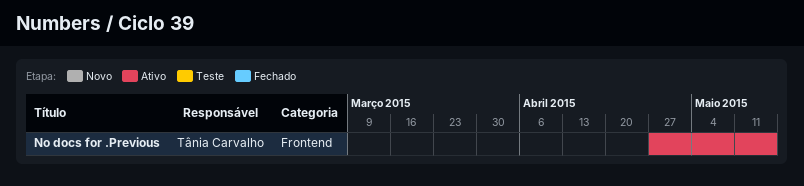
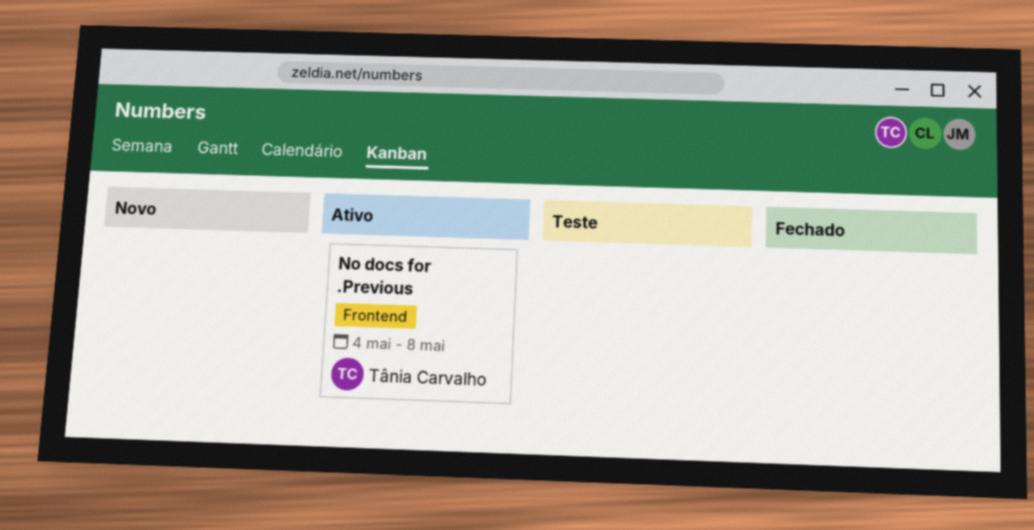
No docs for .Previous, start: Apr 27 -> May 4
No docs for .Previous, due: May 15 -> May 8

